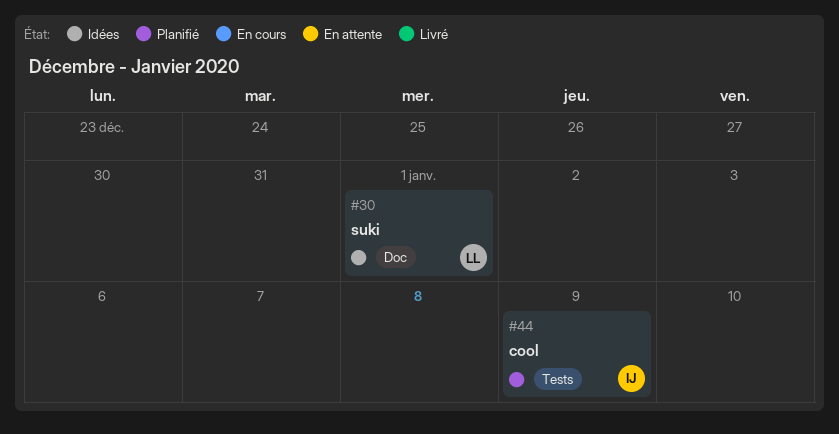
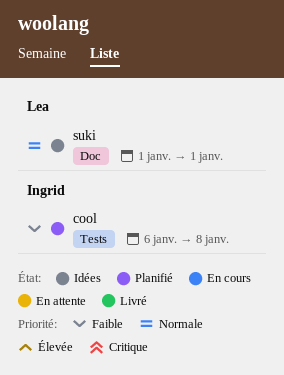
cool, due: Jan 9 -> Jan 8

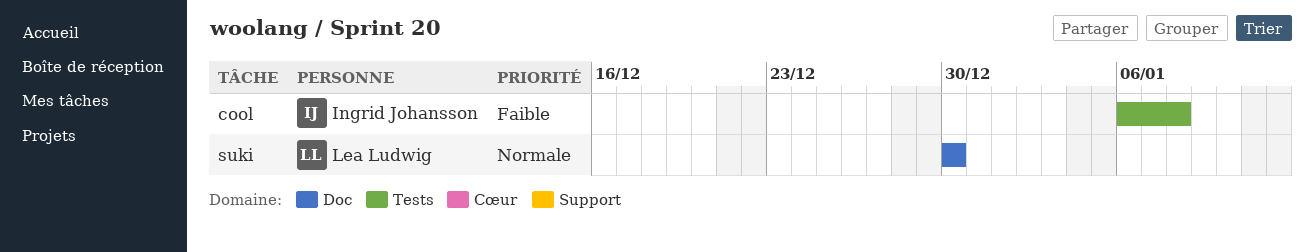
suki, start: Jan 1 -> Dec 30
suki, due: Jan 1 -> Dec 30

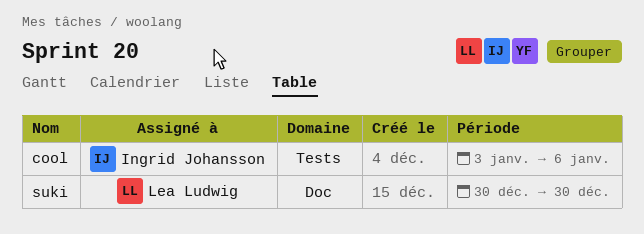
cool, start: Jan 6 -> Jan 3
cool, due: Jan 8 -> Jan 6

